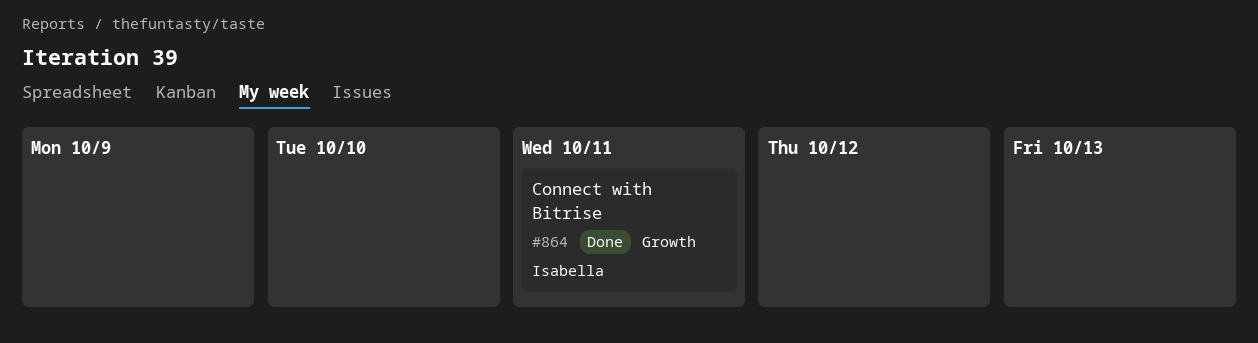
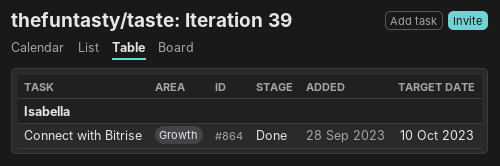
#864, due: Oct 11 -> Oct 10

